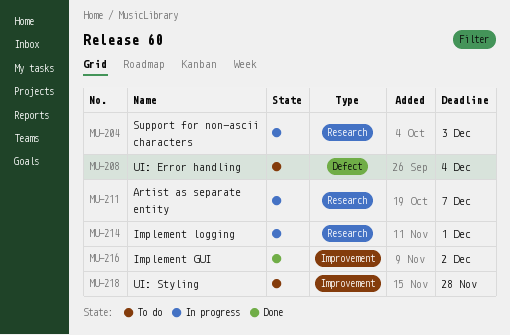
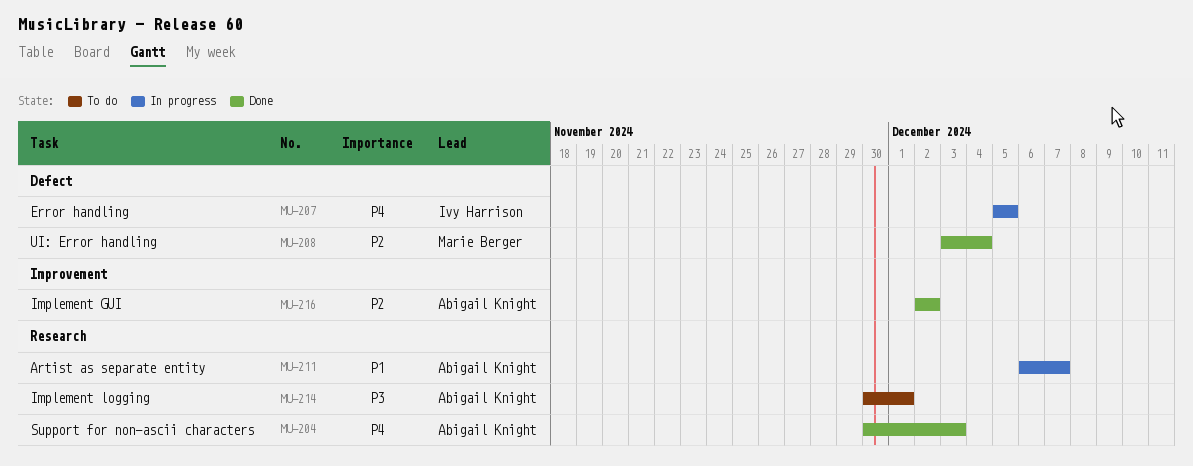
MU-204, status: In progress -> Done
MU-207: none -> present
MU-208, status: To do -> Done
MU-214, status: In progress -> To do
MU-218: present -> none

